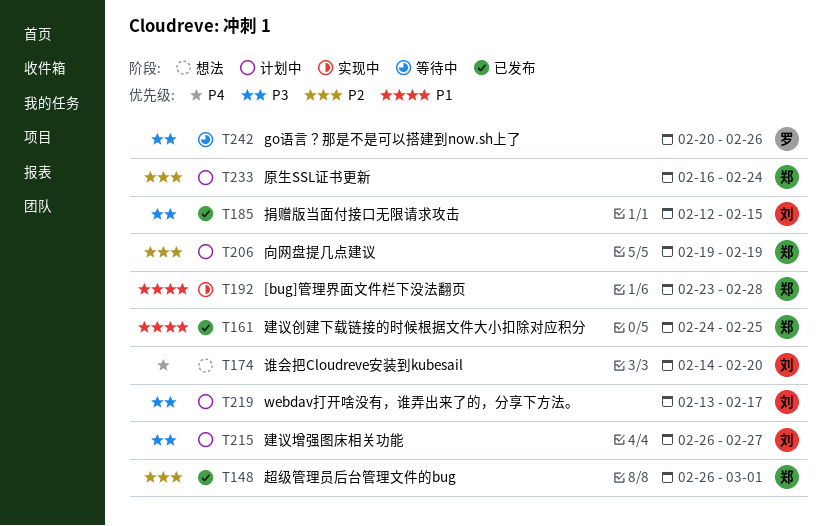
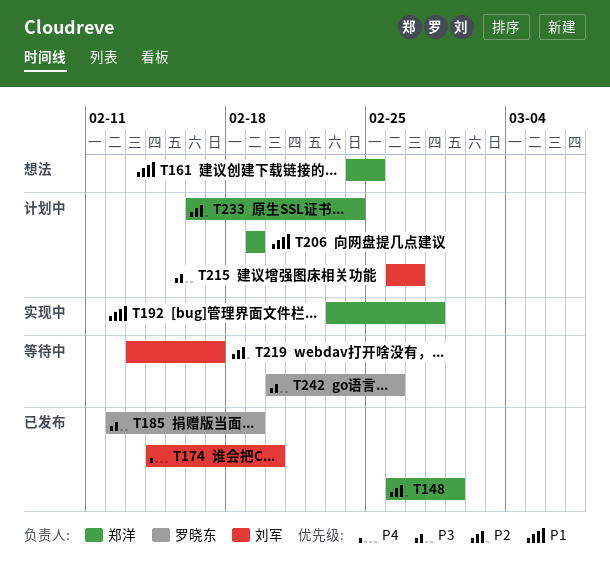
T161, status: 已发布 -> 想法
T174, status: 想法 -> 已发布
T185, owner: 刘军 -> 罗晓东
T185, due: Feb 15 -> Feb 19
T206, priority: P2 -> P1
T219, status: 计划中 -> 等待中
T219, priority: P3 -> P2

